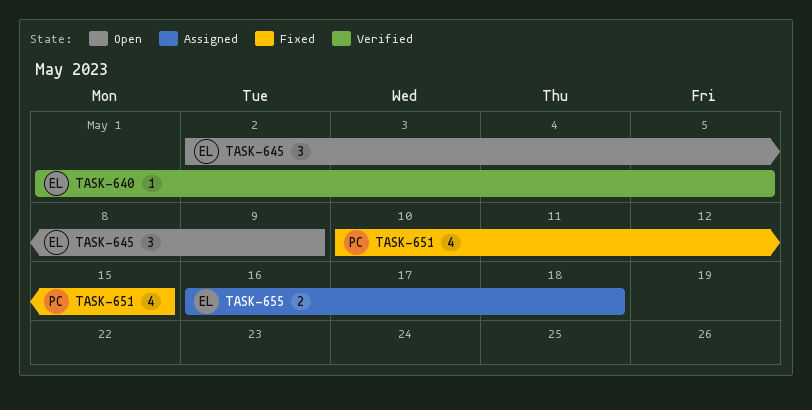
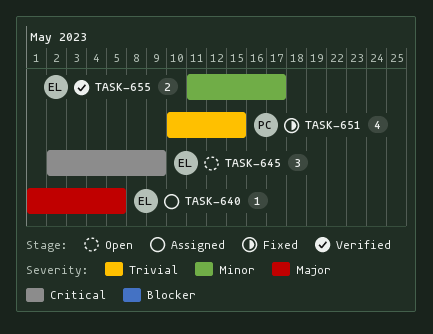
TASK-640, status: Verified -> Assigned
TASK-655, status: Assigned -> Verified
TASK-655, start: May 16 -> May 11
TASK-655, due: May 18 -> May 17

